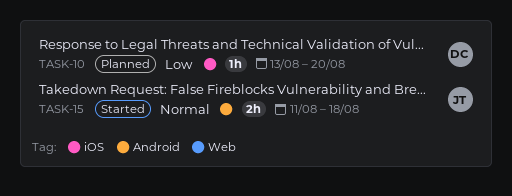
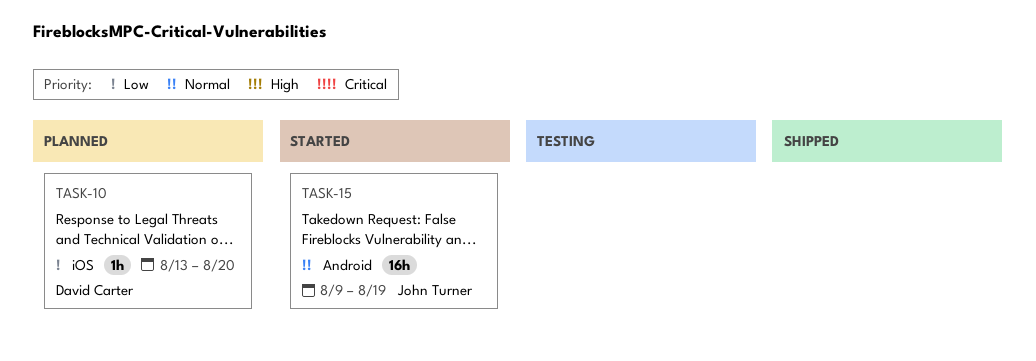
TASK-15, estimate: 2h -> 16h
TASK-15, start: Aug 11 -> Aug 9
TASK-15, due: Aug 18 -> Aug 19

